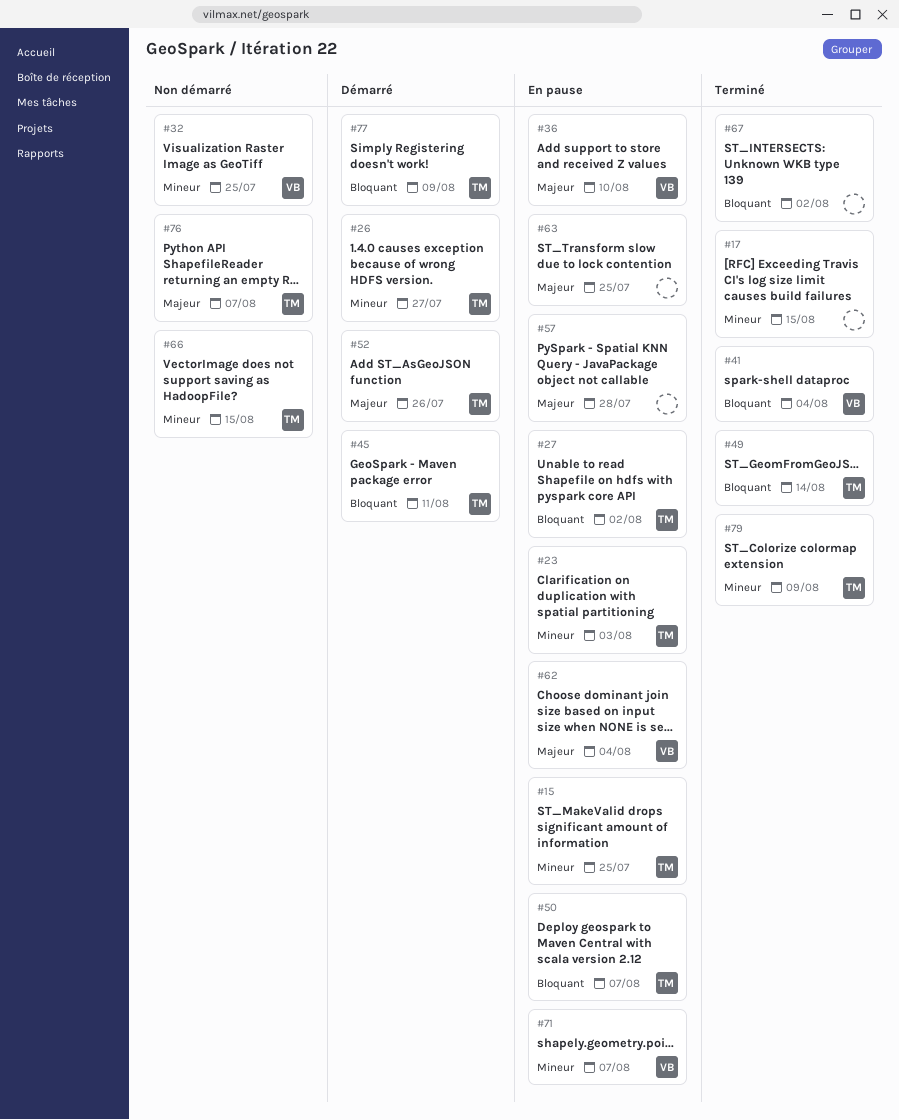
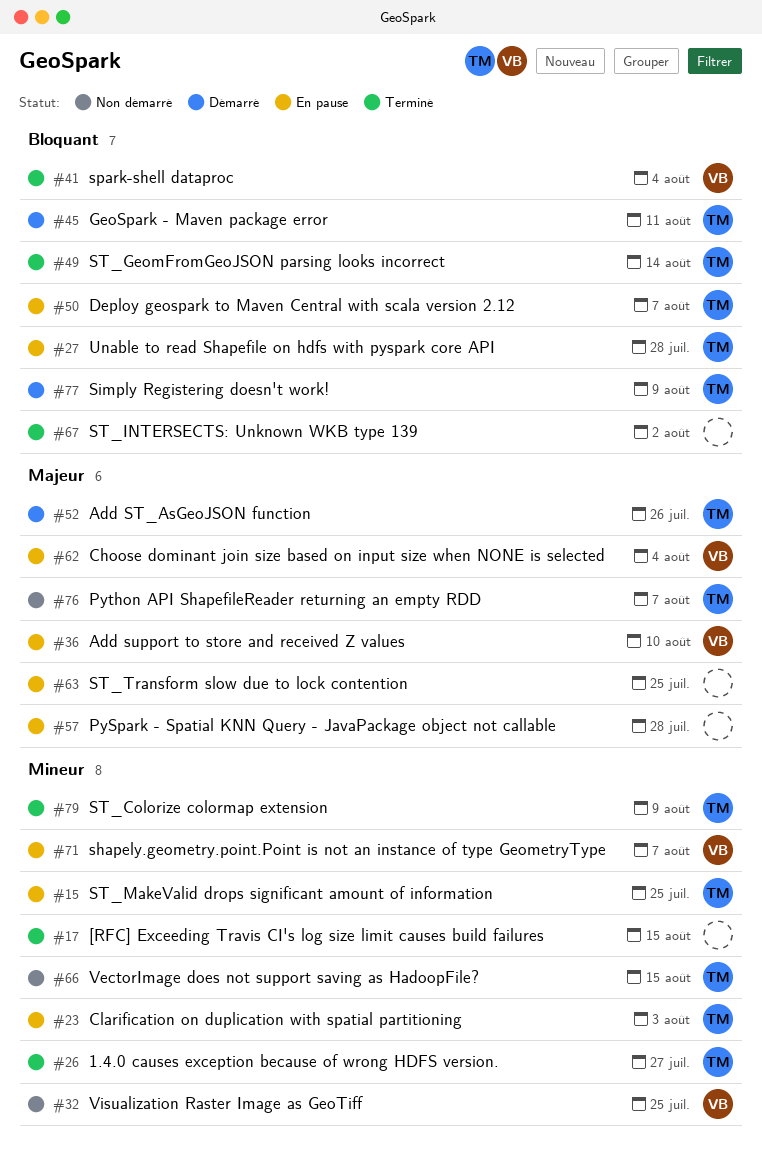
#26, status: Démarré -> Terminé
#27, due: Aug 2 -> Jul 28

